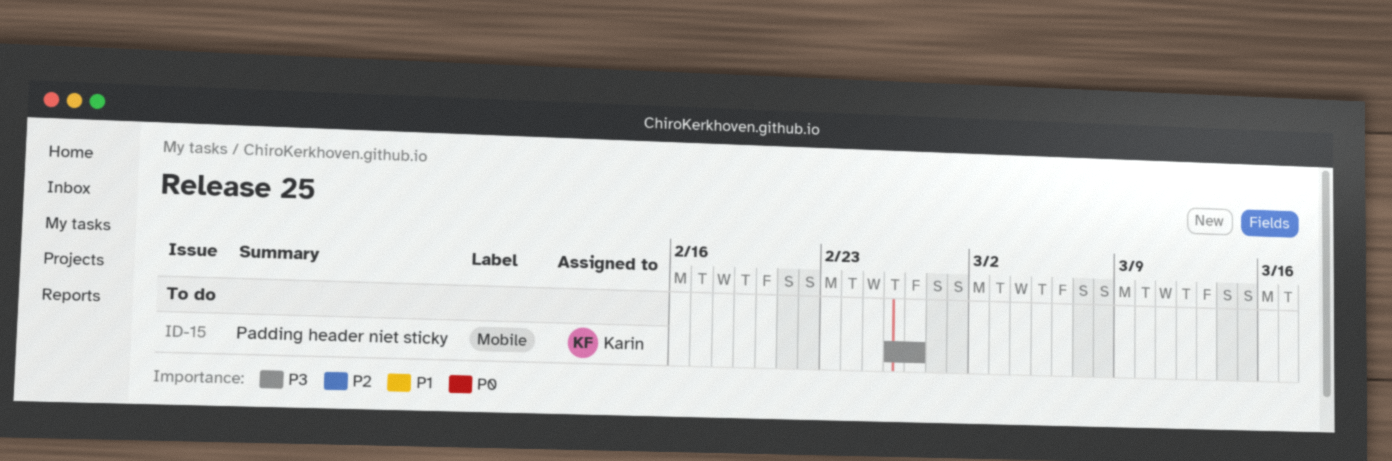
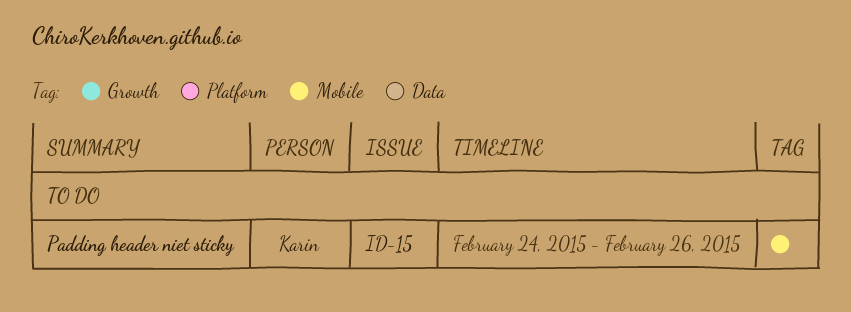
ID-15, start: Feb 26 -> Feb 24
ID-15, due: Feb 27 -> Feb 26

